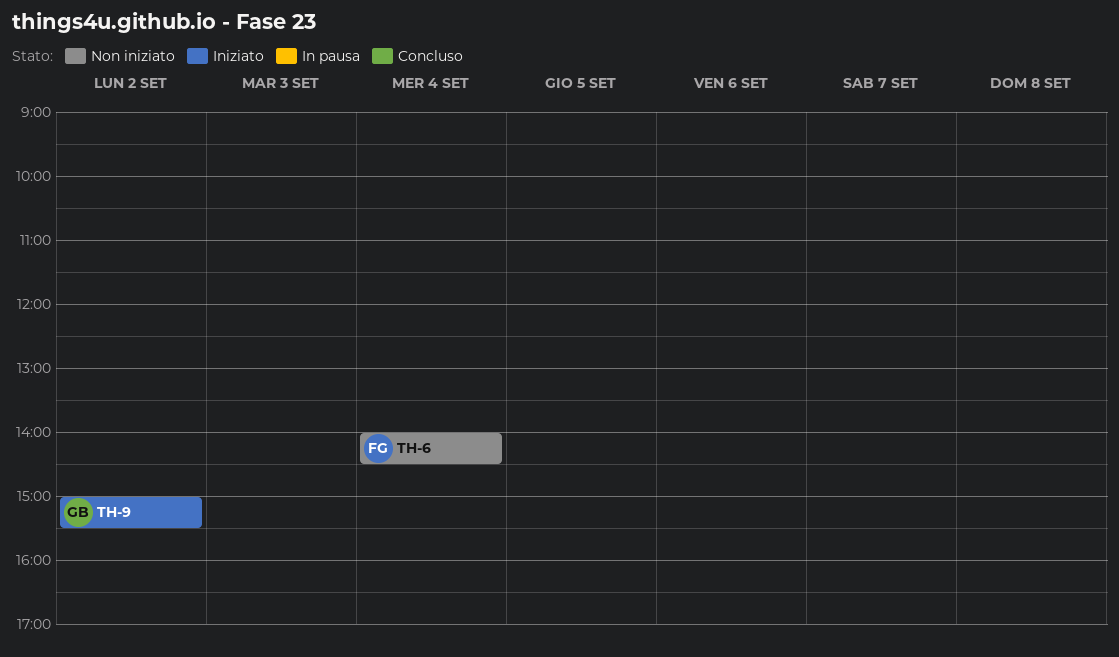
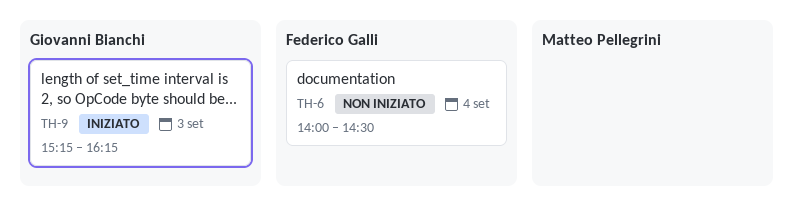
TH-9, day: Sep 2 -> Sep 3
TH-9, begins: 15:00 -> 15:15
TH-9, ends: 15:30 -> 16:15

